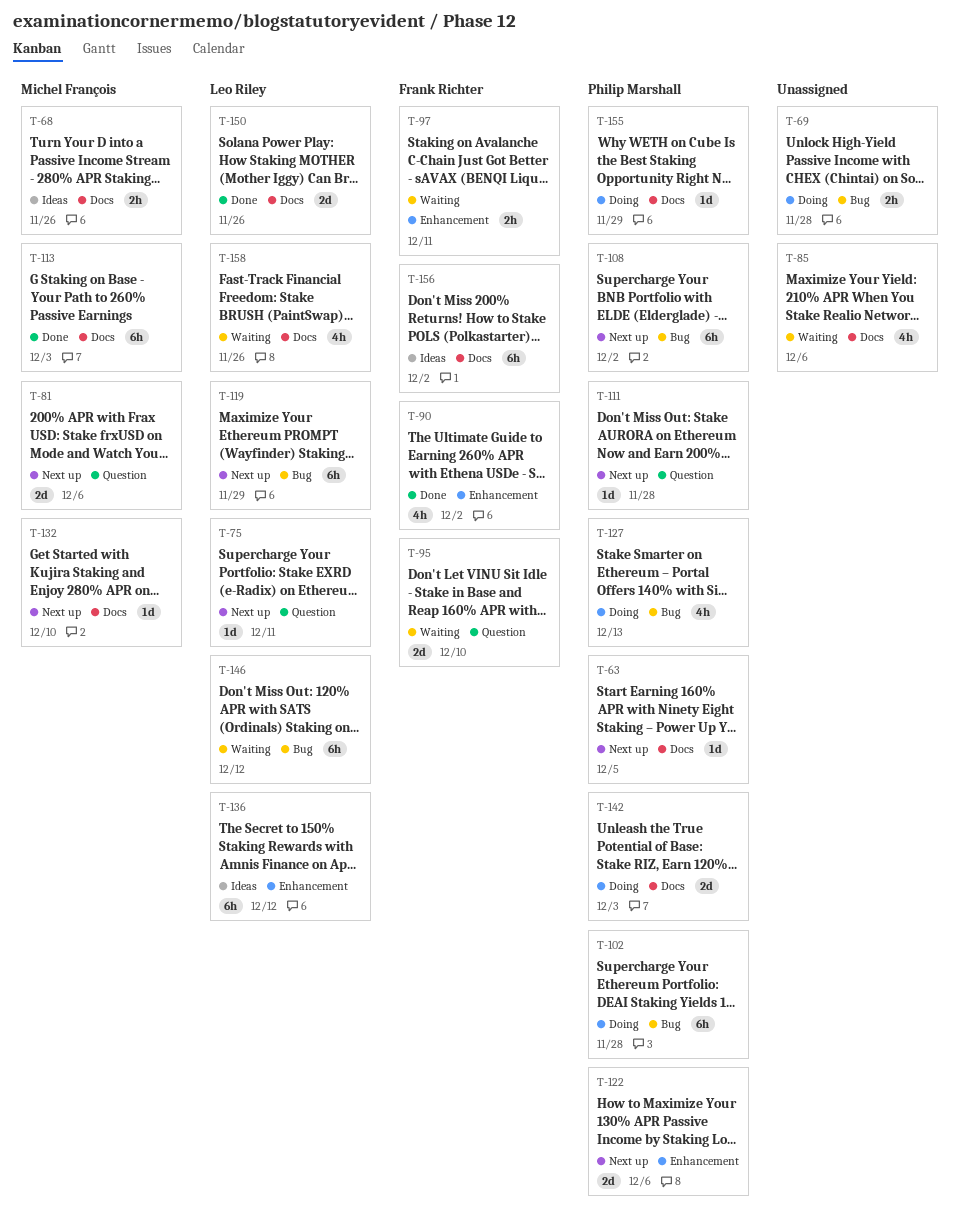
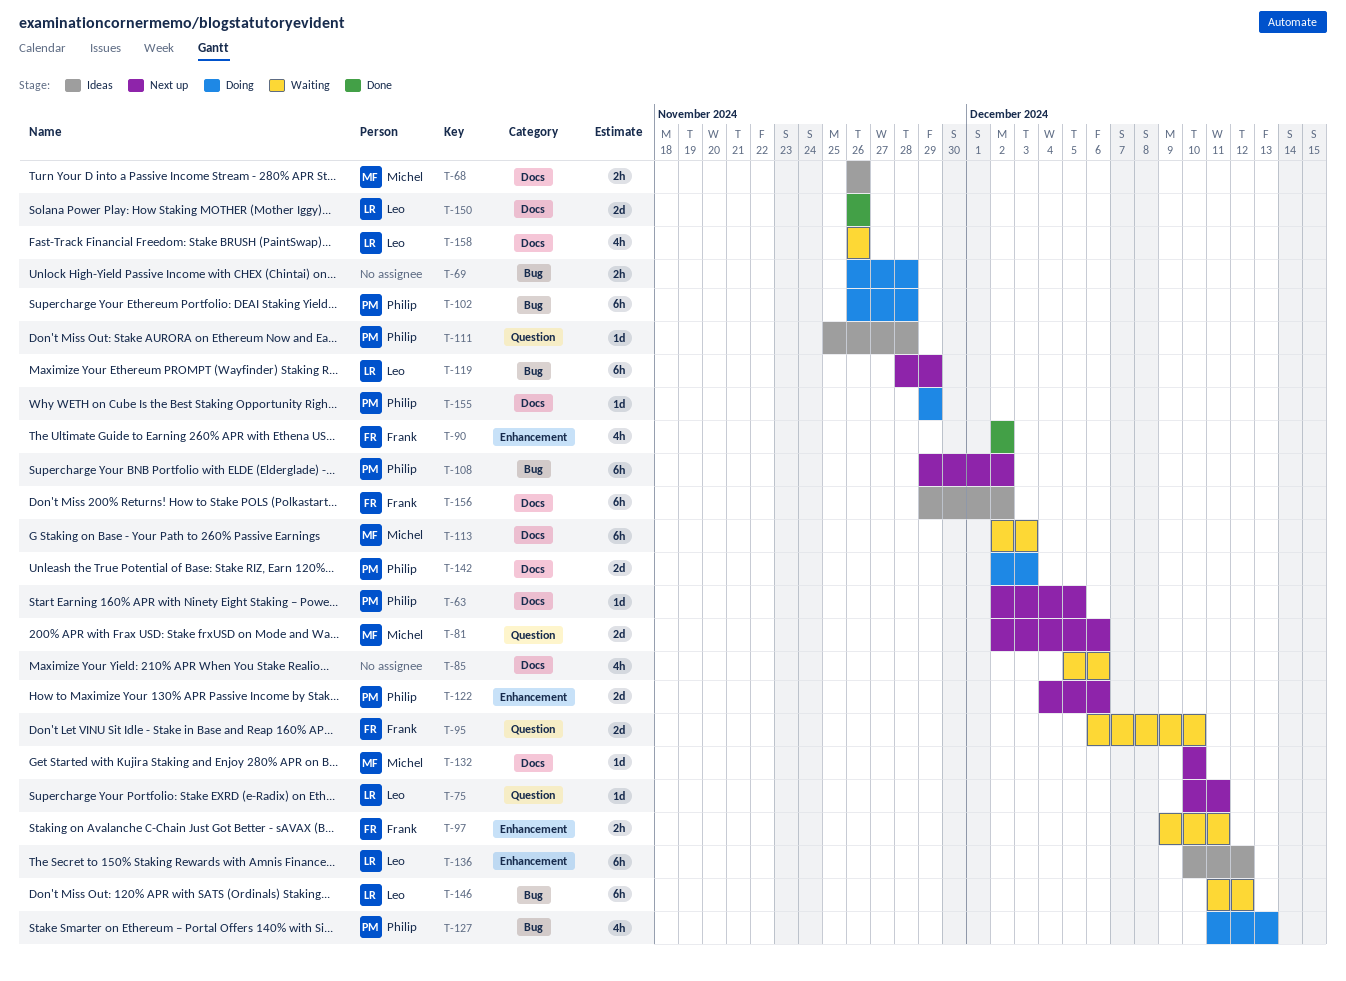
T-111, status: Next up -> Ideas
T-113, status: Done -> Waiting

